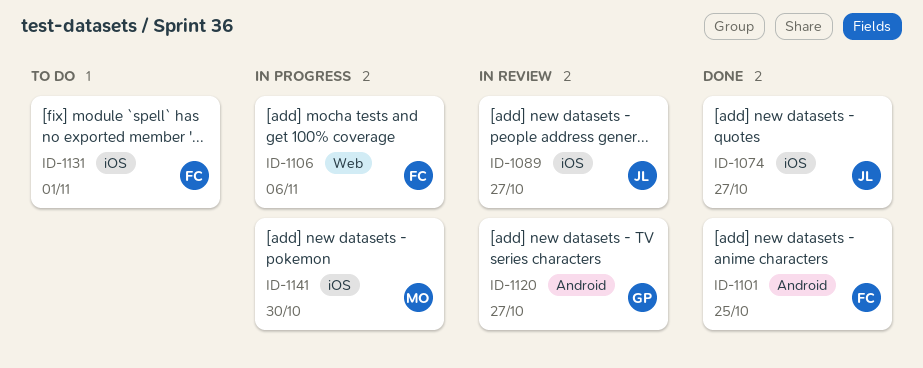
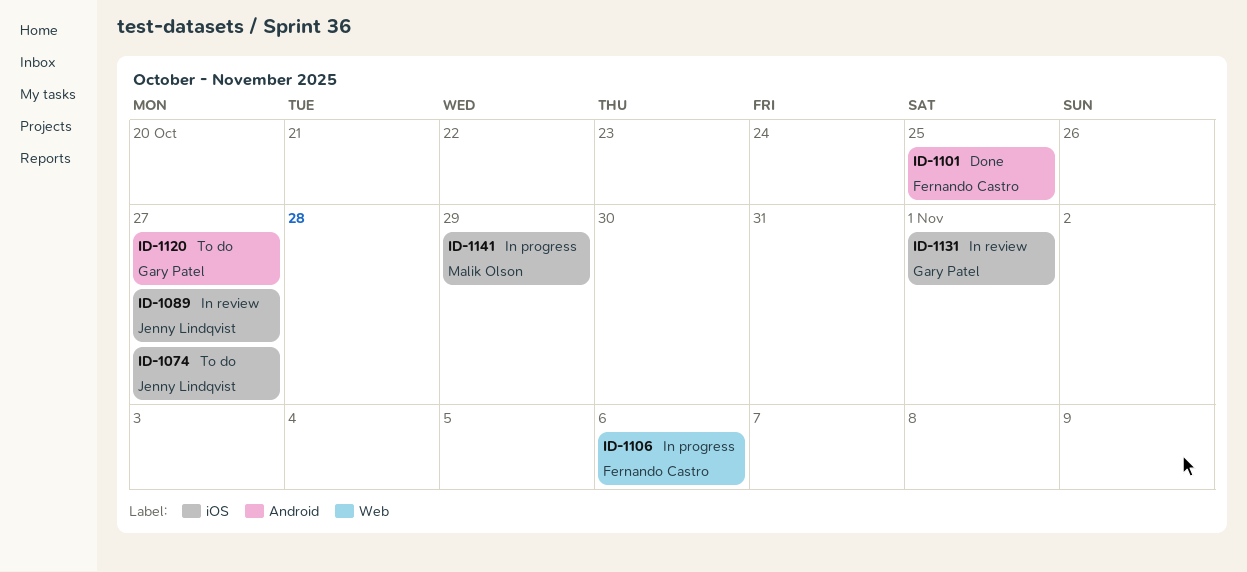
ID-1074, status: Done -> To do
ID-1120, status: In review -> To do
ID-1131, status: To do -> In review
ID-1131, owner: Fernando Castro -> Gary Patel
ID-1141, due: Oct 30 -> Oct 29

